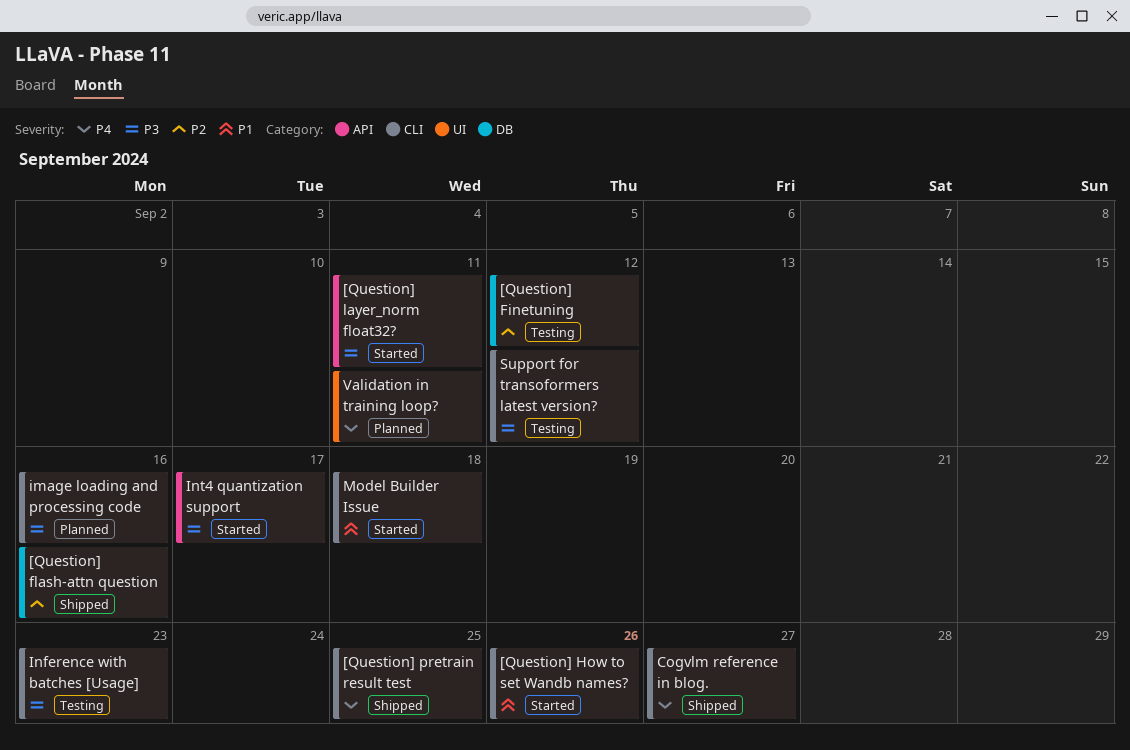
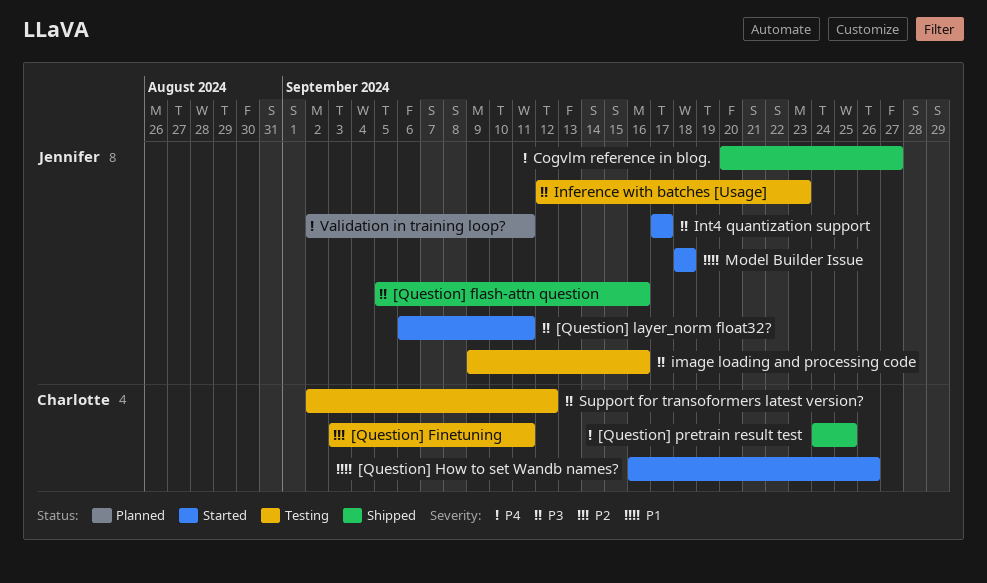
[Question] Finetuning, due: Sep 12 -> Sep 11
[Question] flash-attn question, priority: P2 -> P3
image loading and processing code, status: Planned -> Testing

